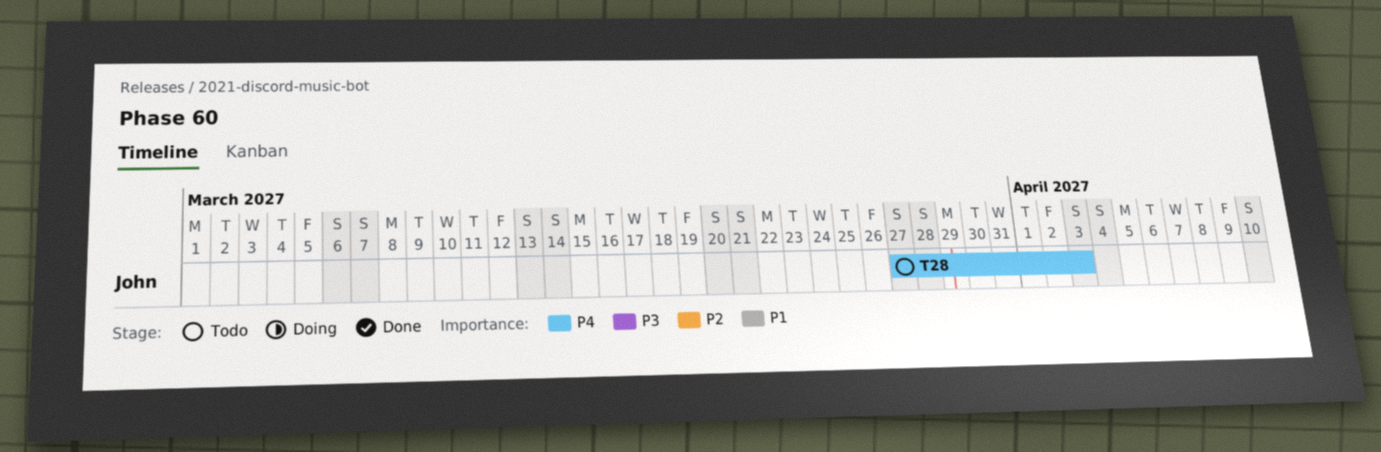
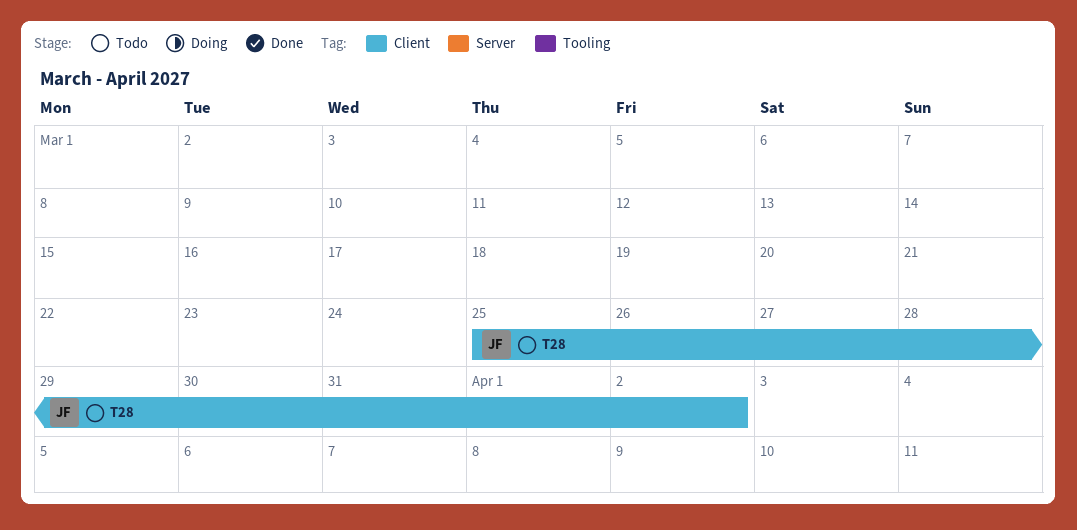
T28, start: Mar 27 -> Mar 25
T28, due: Apr 3 -> Apr 2

